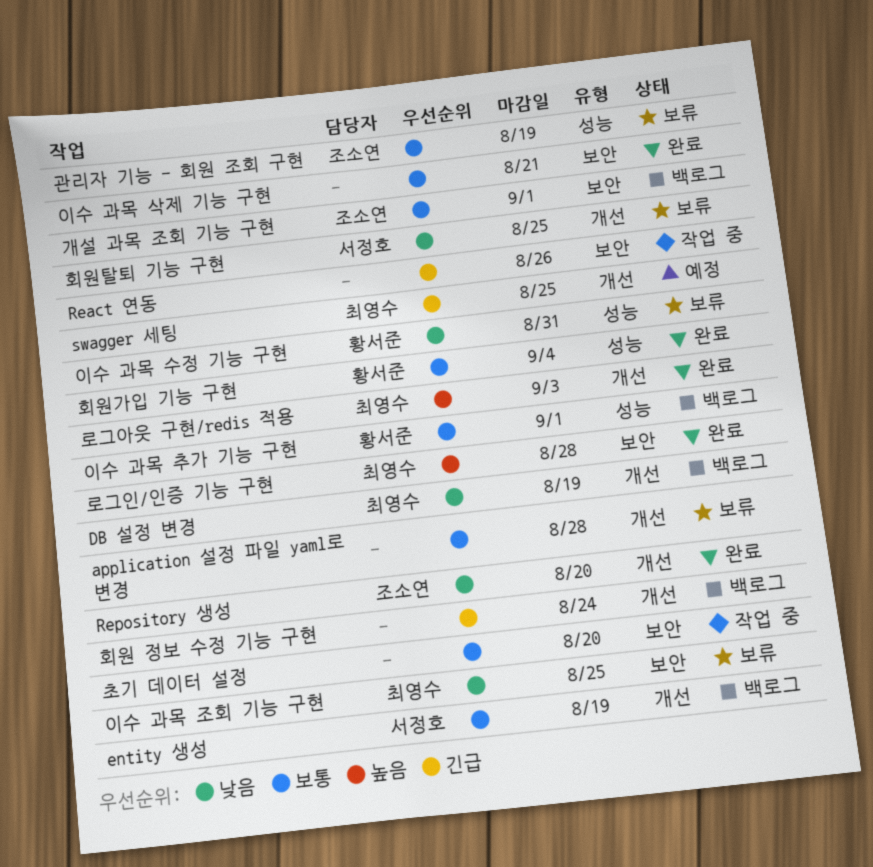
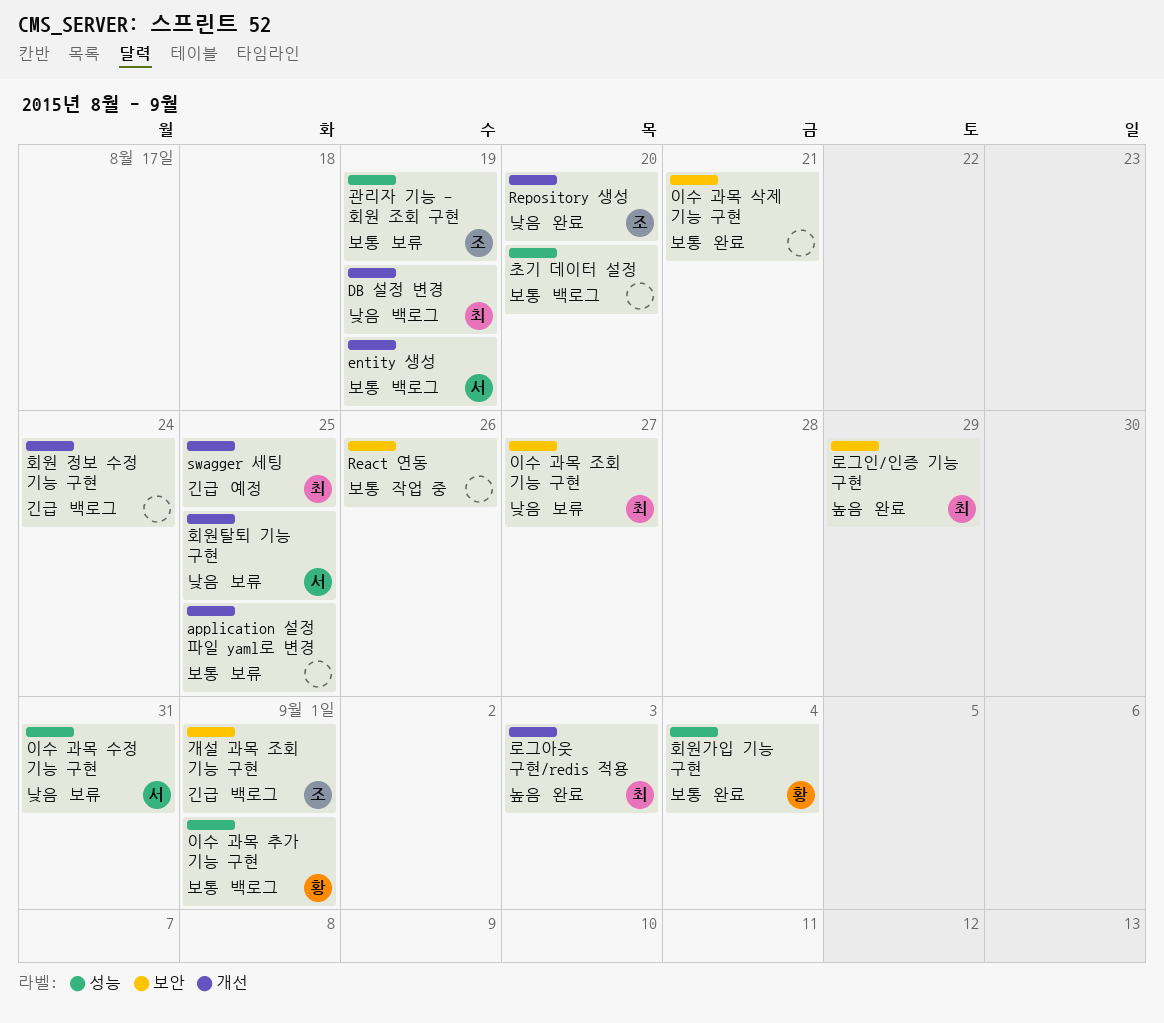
application 설정 파일 yaml로 변경, due: Aug 28 -> Aug 25
React 연동, priority: 긴급 -> 보통
개설 과목 조회 기능 구현, priority: 보통 -> 긴급
로그인/인증 기능 구현, due: Aug 28 -> Aug 29
이수 과목 수정 기능 구현, owner: 황서준 -> 서정호
이수 과목 조회 기능 구현, due: Aug 25 -> Aug 27
초기 데이터 설정, status: 작업 중 -> 백로그
초기 데이터 설정, label: 보안 -> 성능

